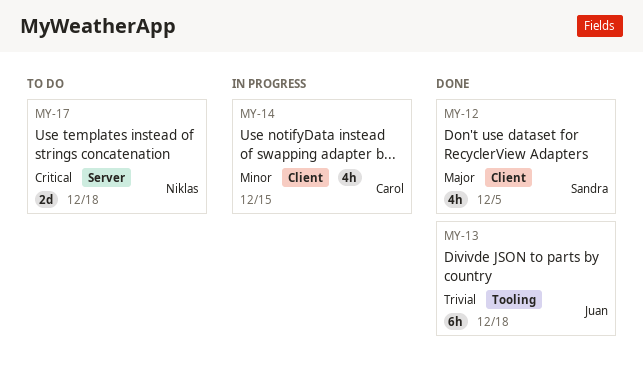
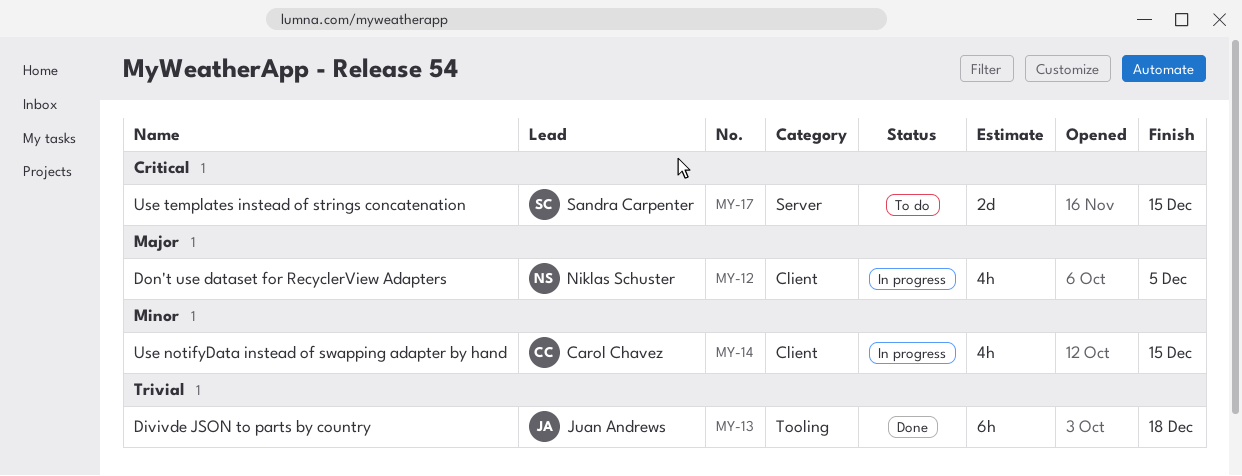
MY-12, status: Done -> In progress
MY-12, owner: Sandra Carpenter -> Niklas Schuster
MY-17, owner: Niklas Schuster -> Sandra Carpenter
MY-17, due: Dec 18 -> Dec 15

